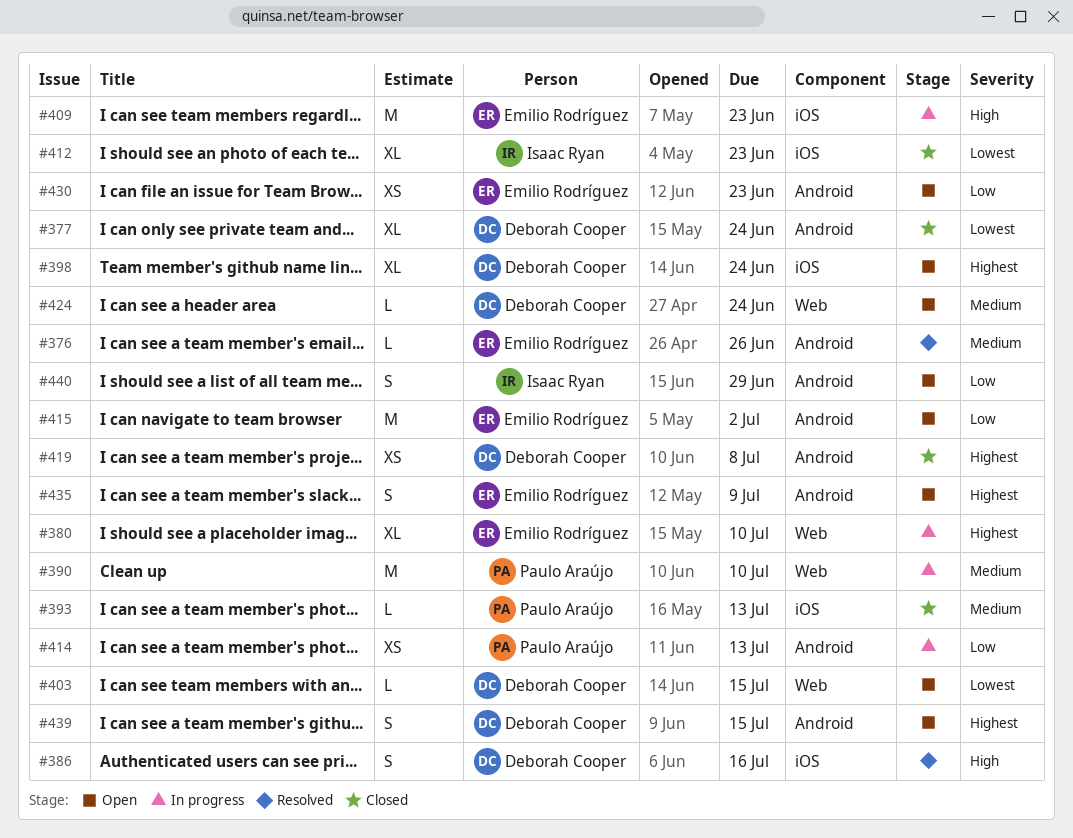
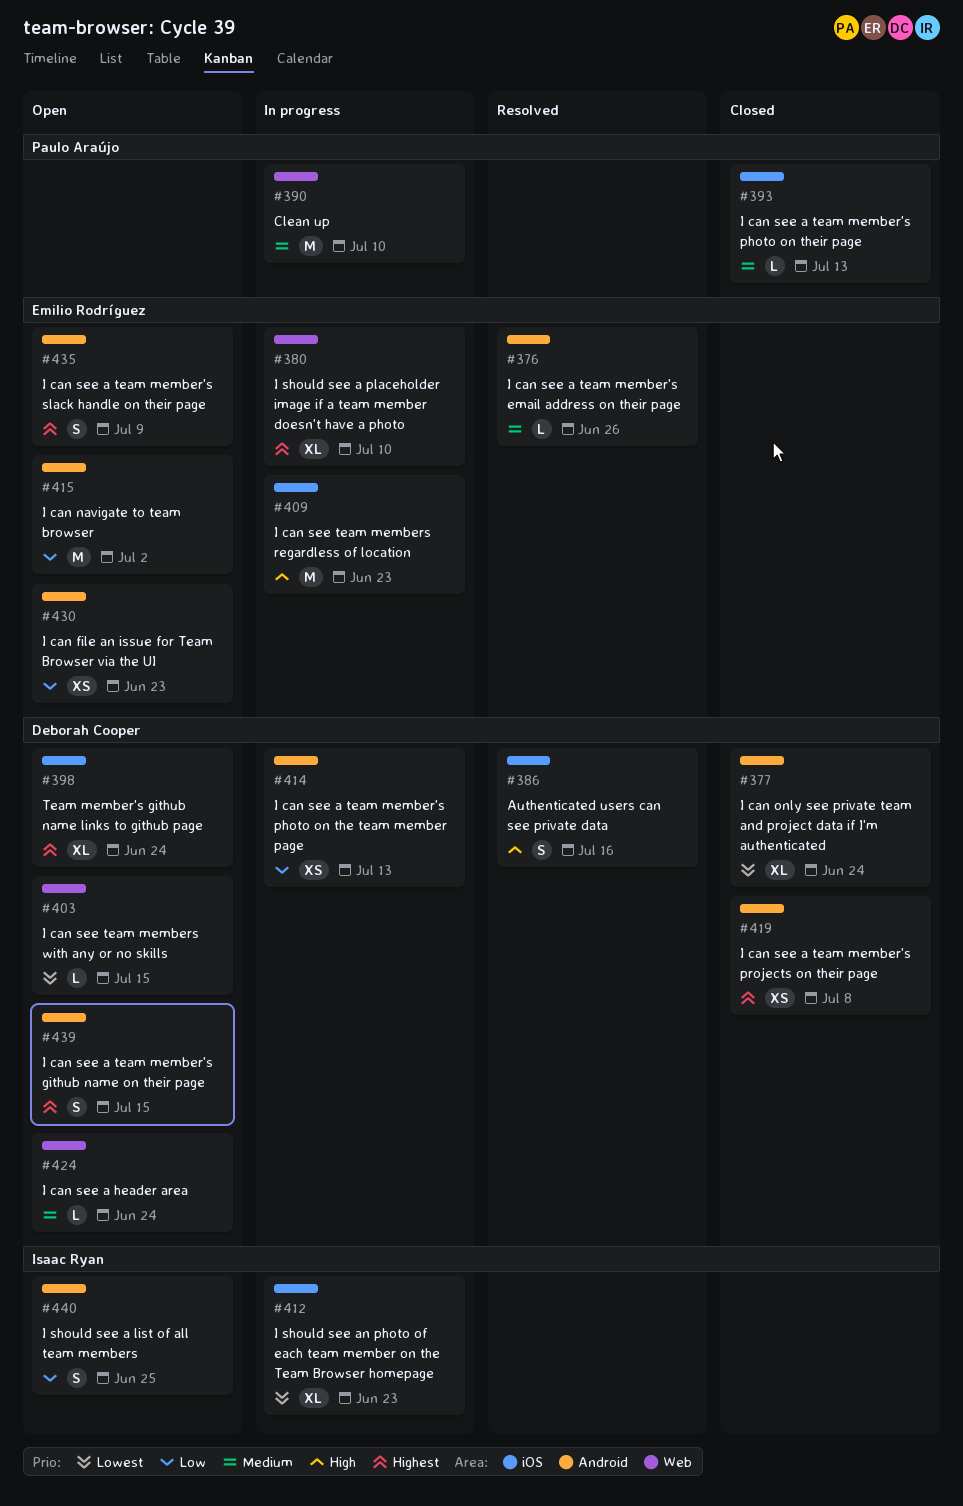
#412, status: Closed -> In progress
#414, owner: Paulo Araújo -> Deborah Cooper
#440, due: Jun 29 -> Jun 25

